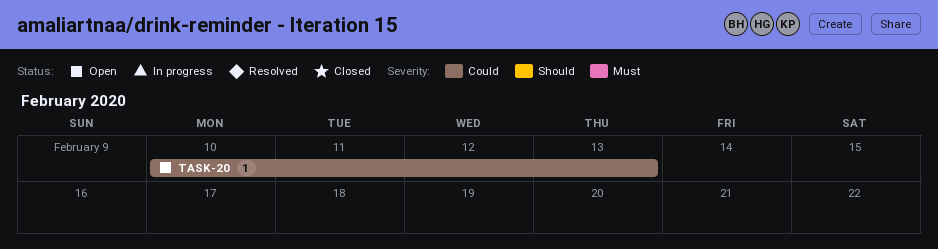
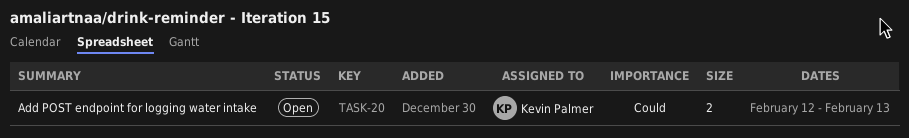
TASK-20, estimate: 1 -> 2
TASK-20, start: Feb 10 -> Feb 12

